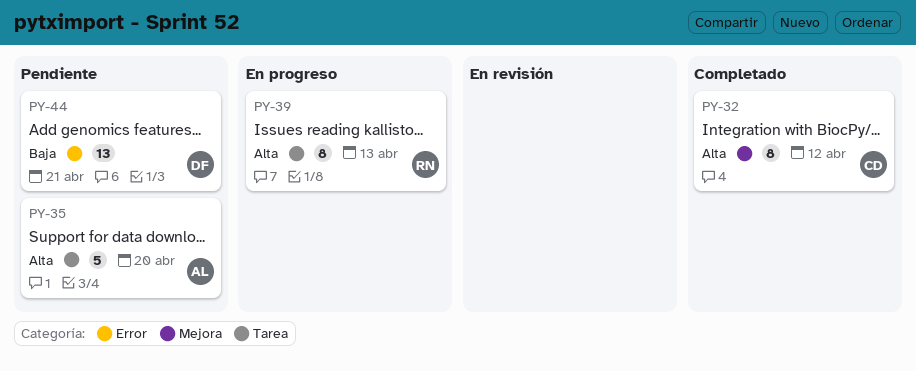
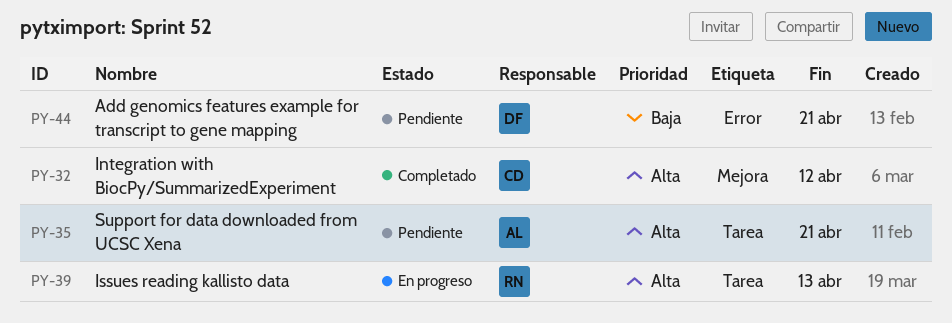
PY-35, due: Apr 20 -> Apr 21

